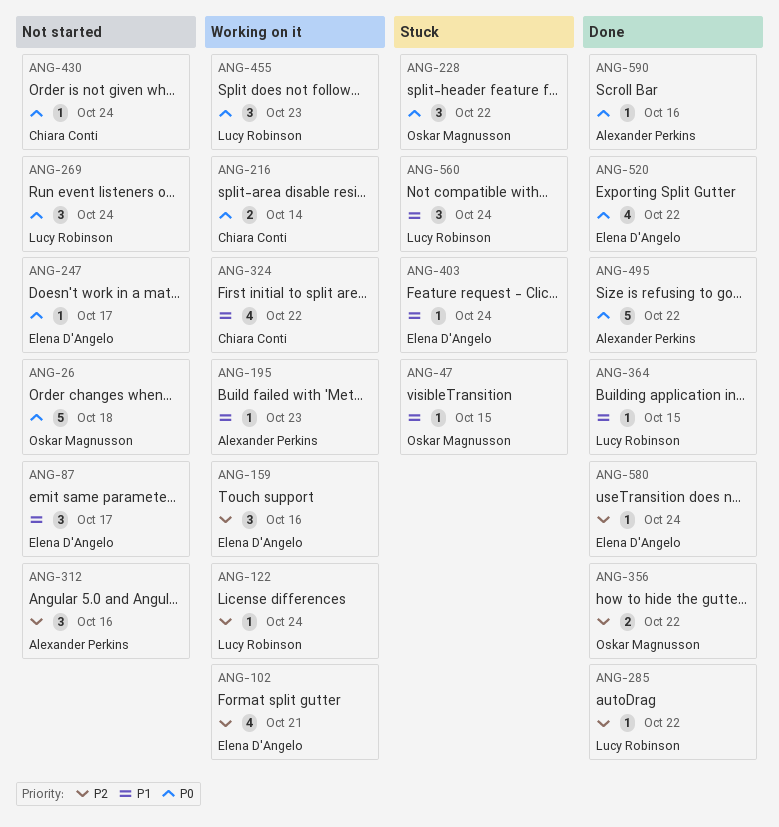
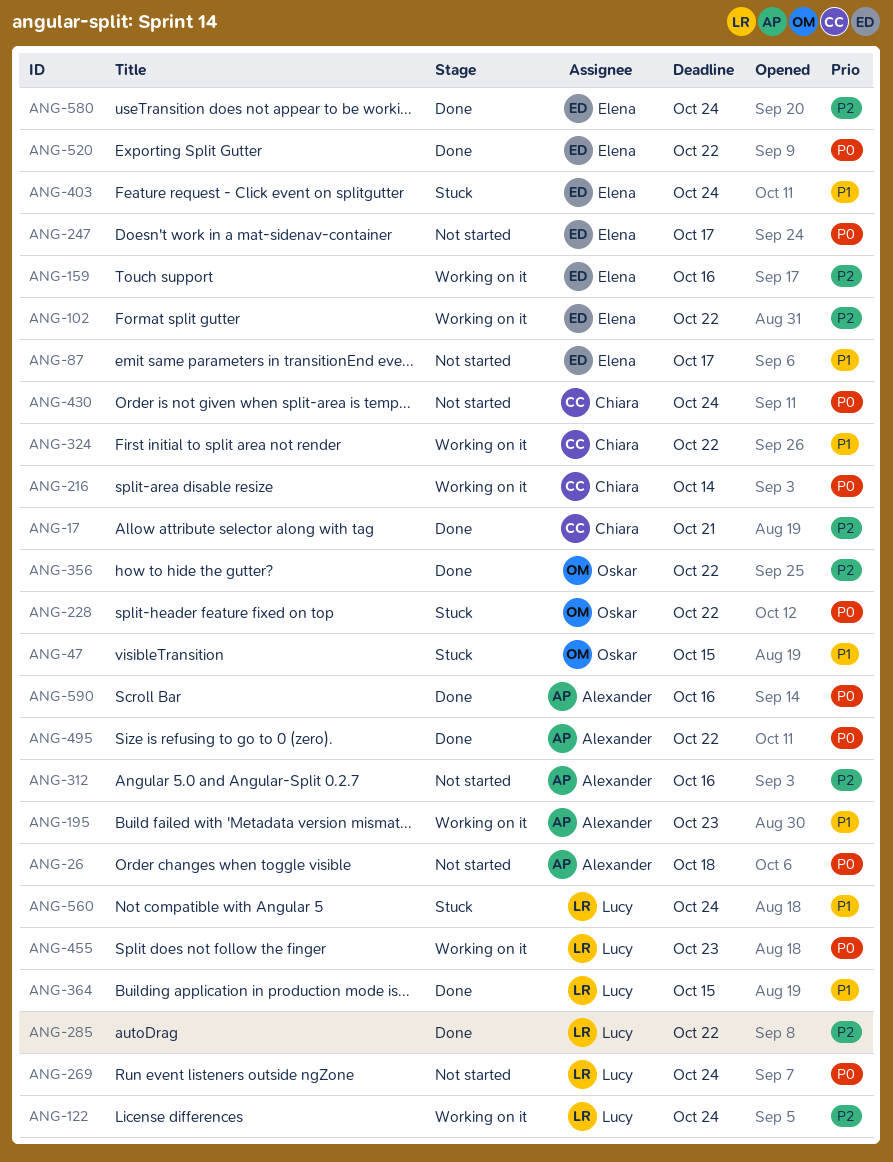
ANG-17: none -> present
ANG-26, owner: Oskar Magnusson -> Alexander Perkins
ANG-102, due: Oct 21 -> Oct 22

